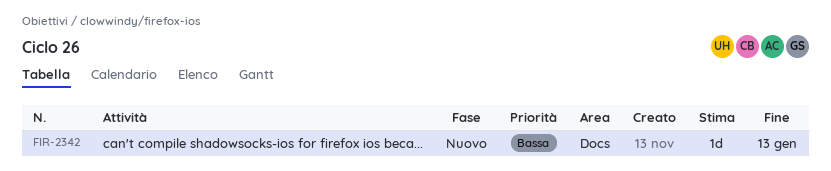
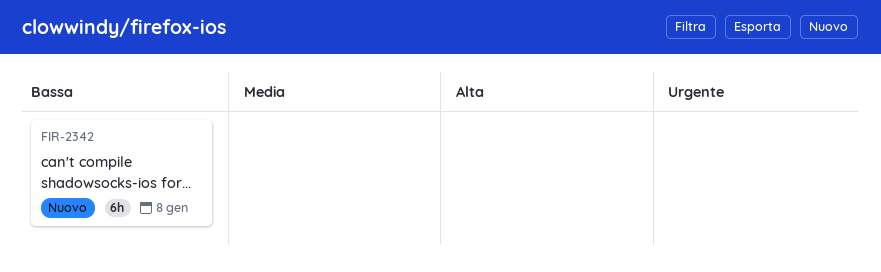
FIR-2342, estimate: 1d -> 6h
FIR-2342, due: Jan 13 -> Jan 8

